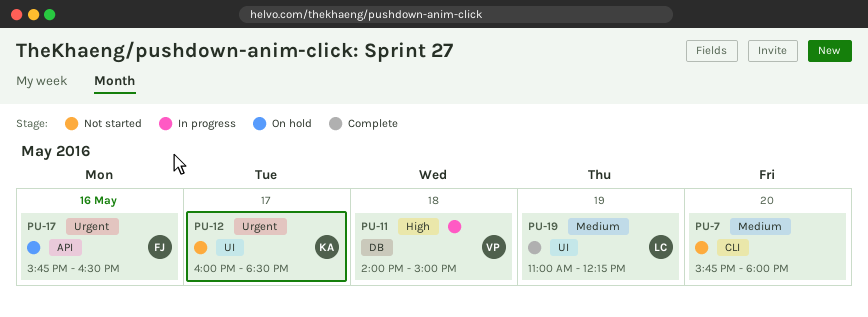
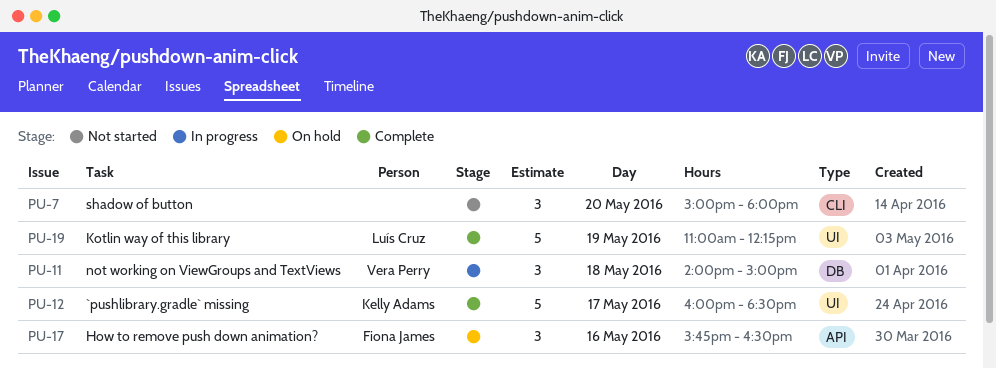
PU-7, begins: 15:45 -> 15:00
PU-12, status: Not started -> Complete

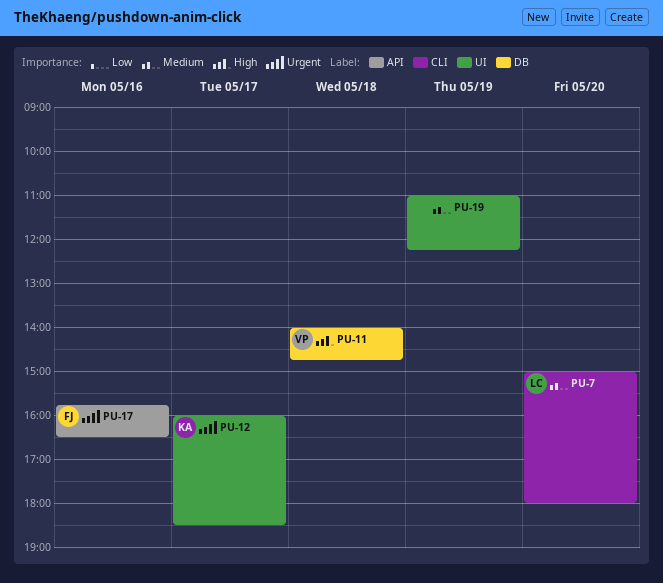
PU-7, owner: none -> Luís Cruz
PU-11, ends: 15:00 -> 14:45
PU-19, owner: Luís Cruz -> none

